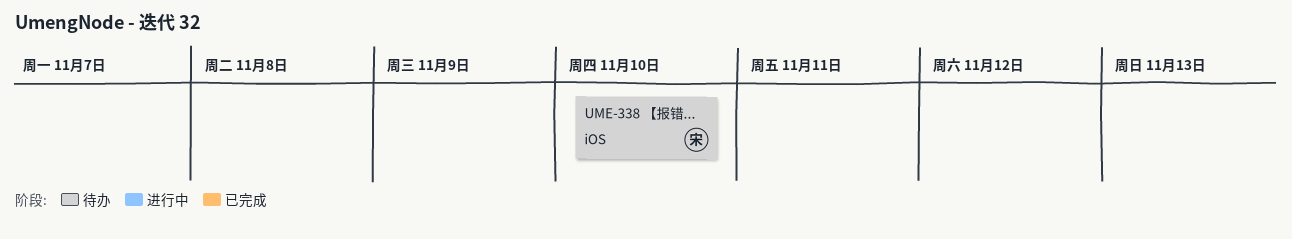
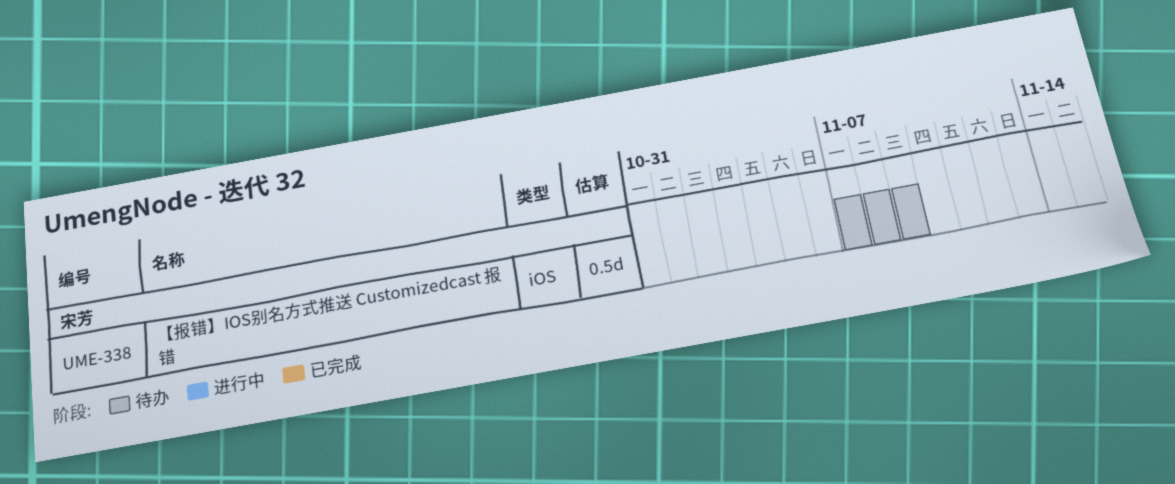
UME-338, due: Nov 10 -> Nov 9

